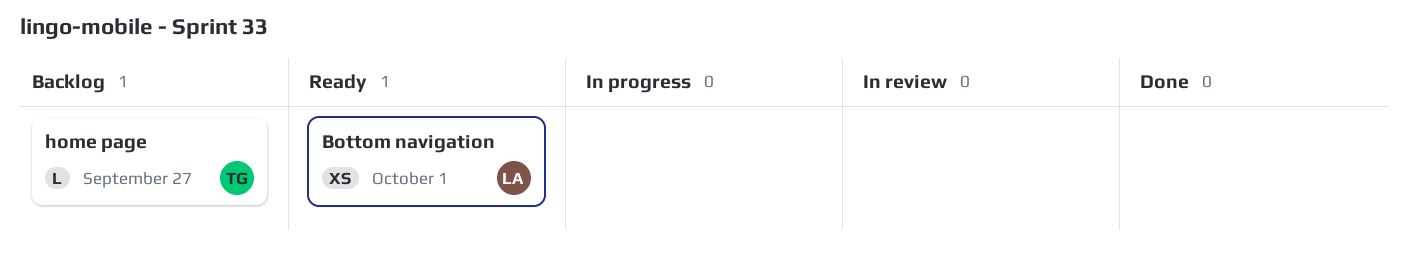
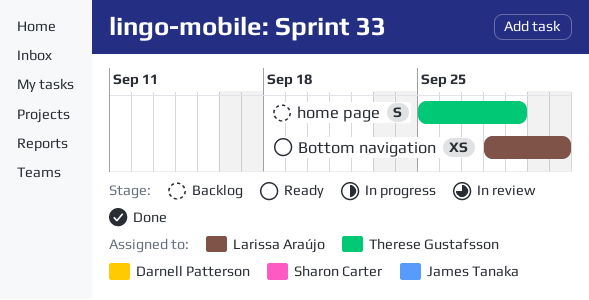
home page, estimate: L -> S
home page, due: Sep 27 -> Sep 29

